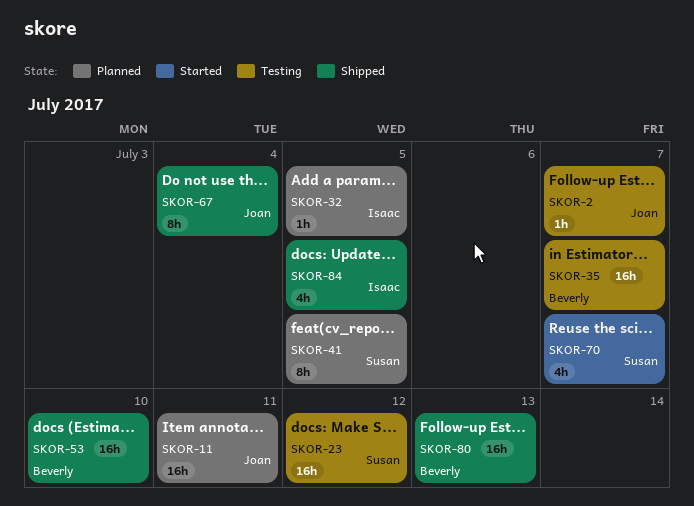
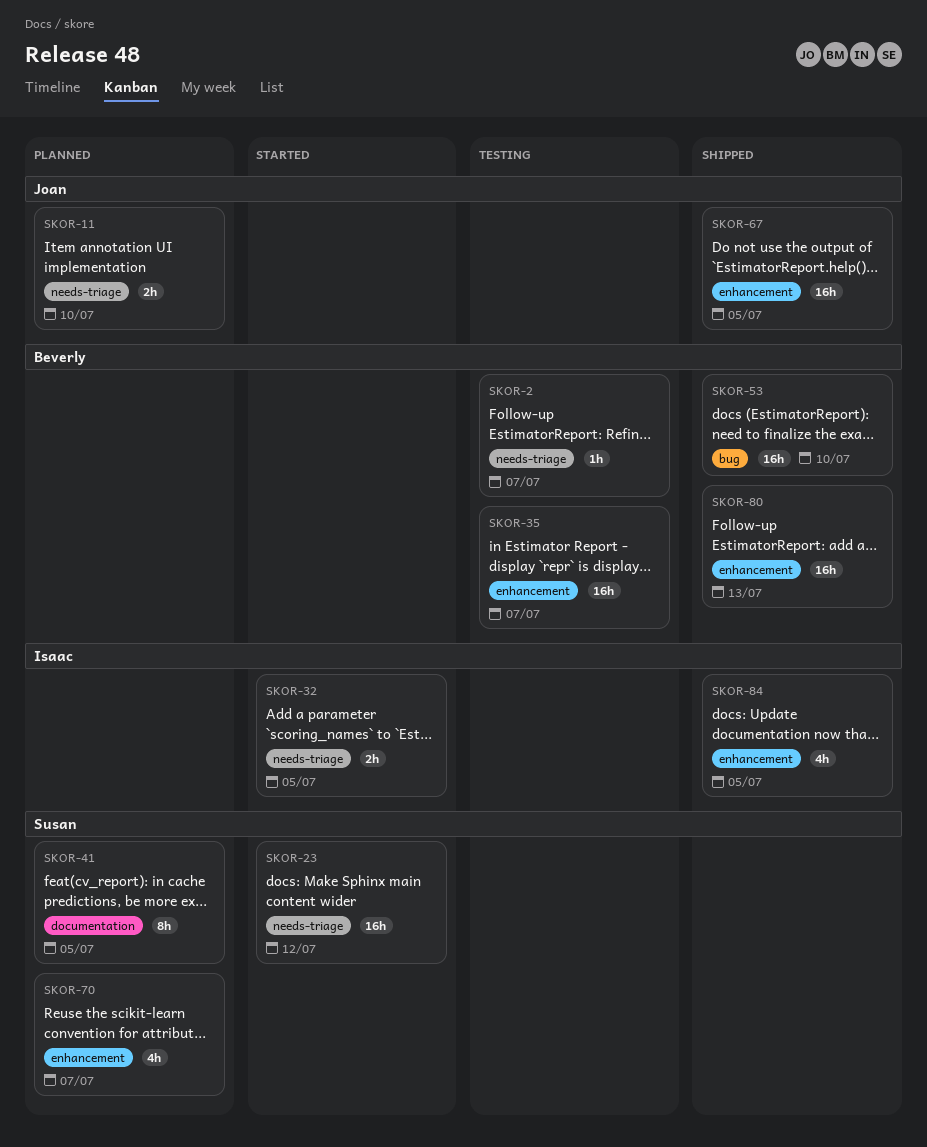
SKOR-2, owner: Joan -> Beverly
SKOR-11, estimate: 16h -> 2h
SKOR-11, due: Jul 11 -> Jul 10
SKOR-23, status: Testing -> Started
SKOR-32, status: Planned -> Started
SKOR-32, estimate: 1h -> 2h
SKOR-67, estimate: 8h -> 16h
SKOR-67, due: Jul 4 -> Jul 5
SKOR-70, status: Started -> Planned

